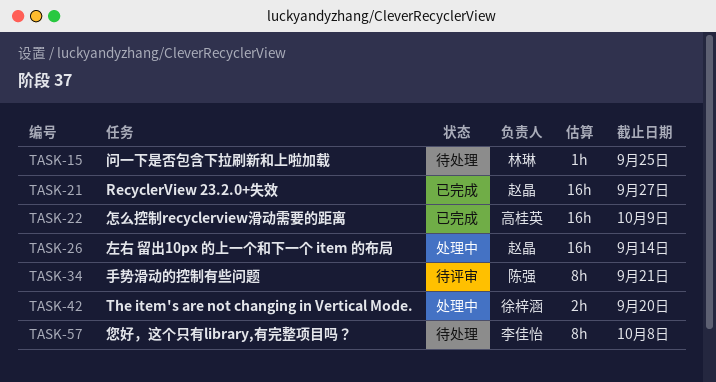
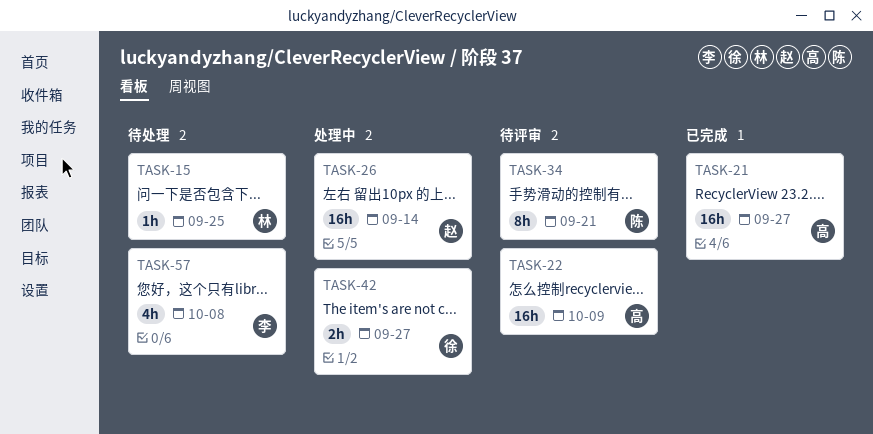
TASK-21, owner: 赵晶 -> 高桂英
TASK-22, status: 已完成 -> 待评审
TASK-42, due: Sep 20 -> Sep 27
TASK-57, estimate: 8h -> 4h

